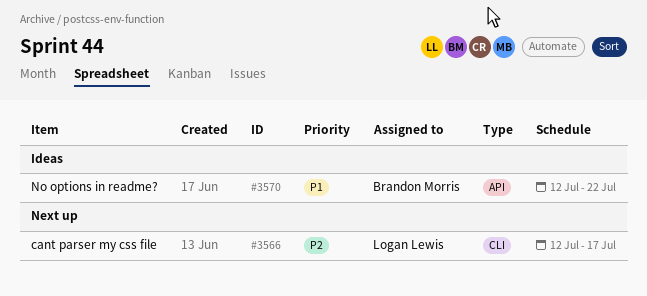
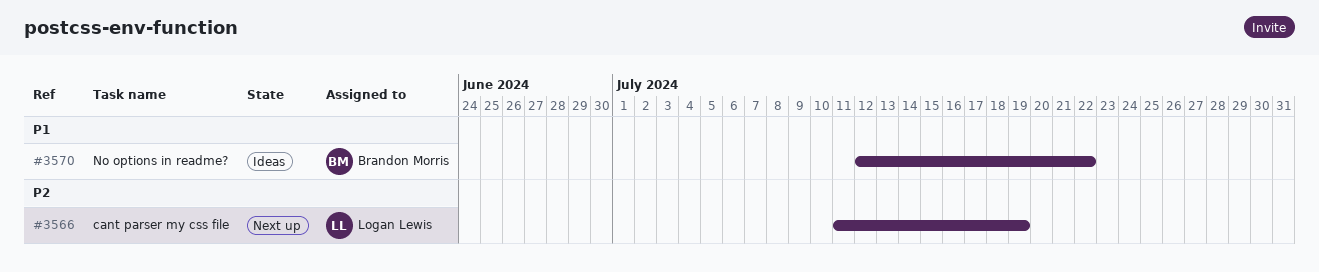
#3566, start: Jul 12 -> Jul 11
#3566, due: Jul 17 -> Jul 19

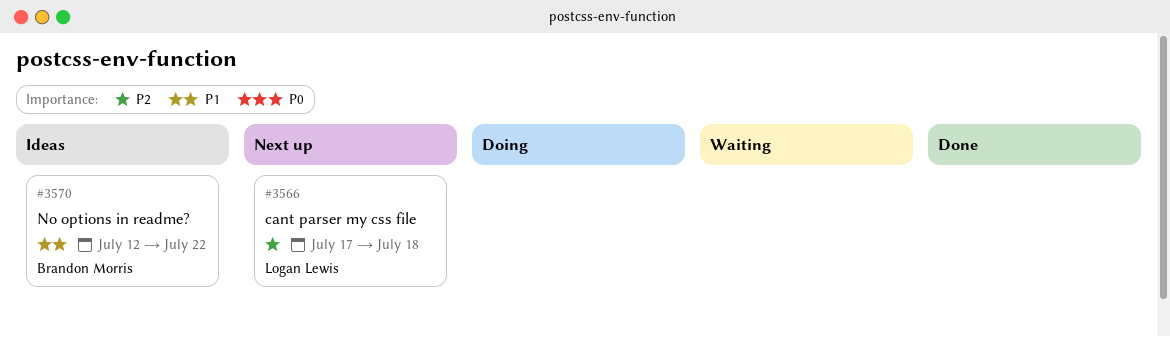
#3566, start: Jul 11 -> Jul 17
#3566, due: Jul 19 -> Jul 18

